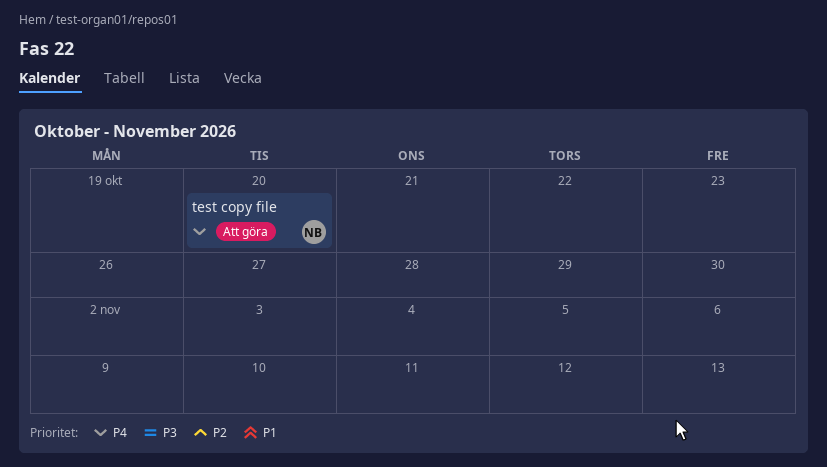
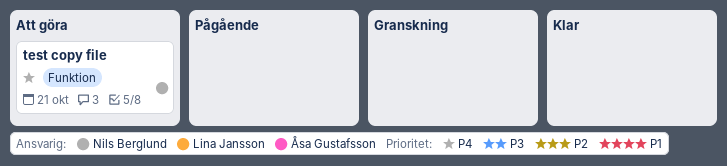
test copy file, due: Oct 20 -> Oct 21

